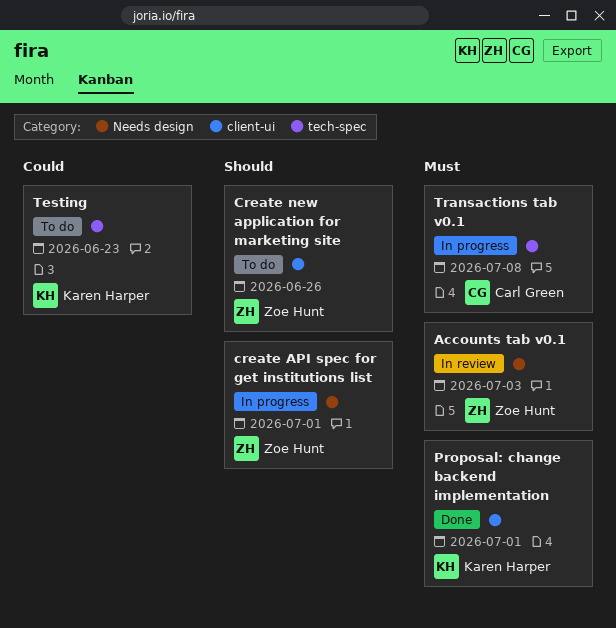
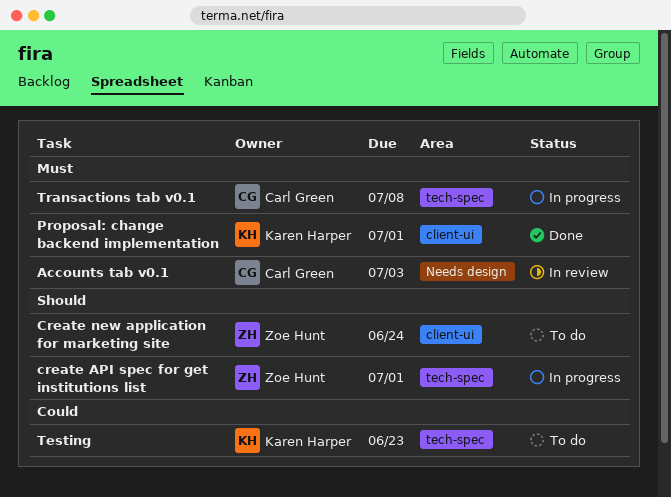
Accounts tab v0.1, owner: Zoe Hunt -> Carl Green
create API spec for get institutions list, label: Needs design -> tech-spec
Create new application for marketing site, due: Jun 26 -> Jun 24

